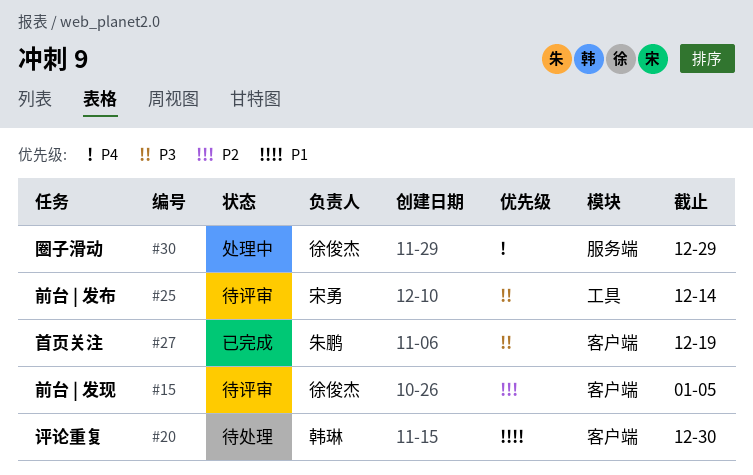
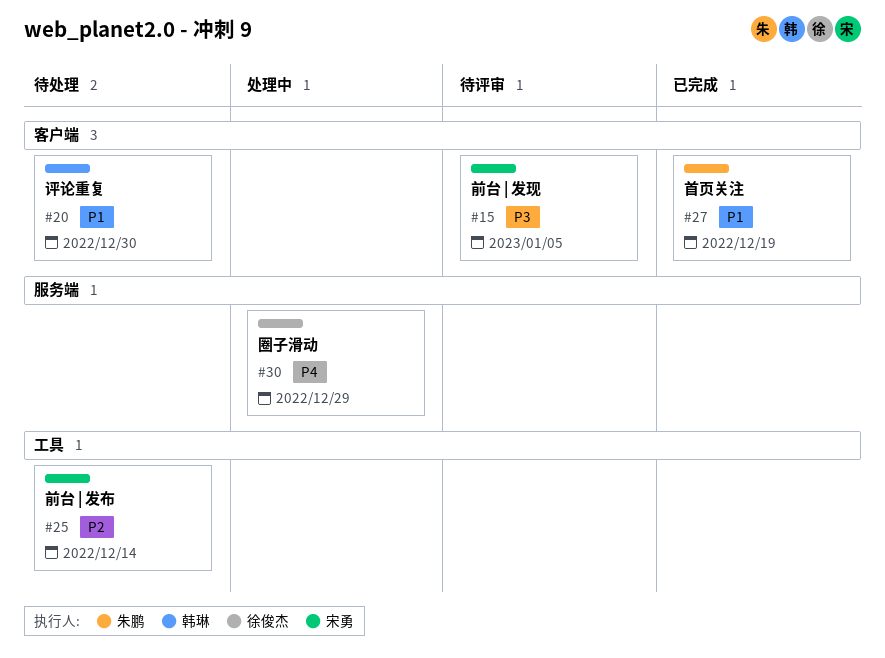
#15, owner: 徐俊杰 -> 宋勇
#15, priority: P2 -> P3
#25, status: 待评审 -> 待处理
#25, priority: P3 -> P2
#27, priority: P3 -> P1

